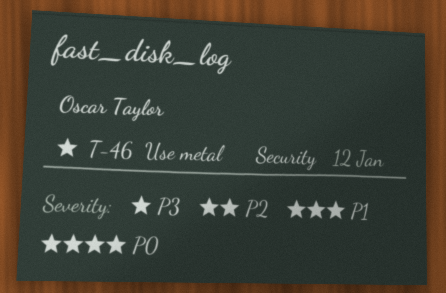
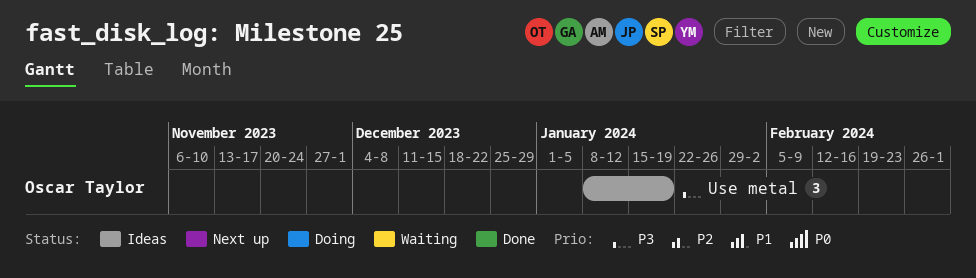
Use metal, due: Jan 12 -> Jan 19

